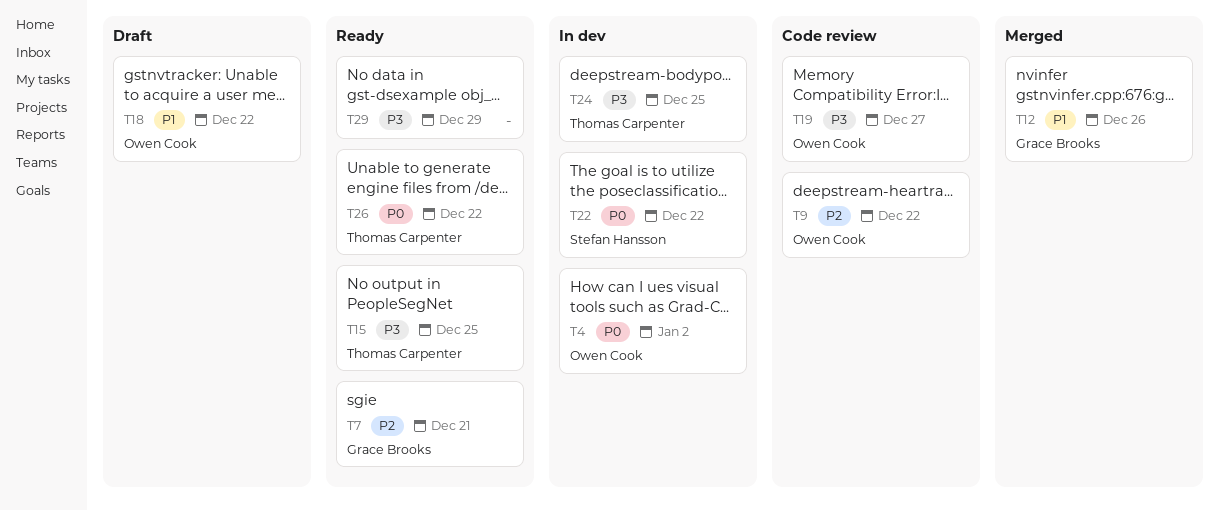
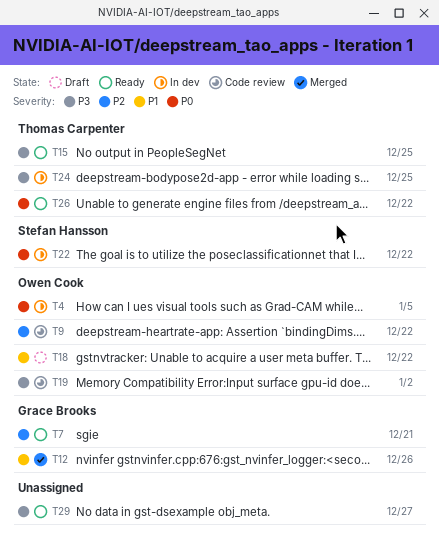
T4, due: Jan 2 -> Jan 5
T19, due: Dec 27 -> Jan 2
T29, due: Dec 29 -> Dec 27

